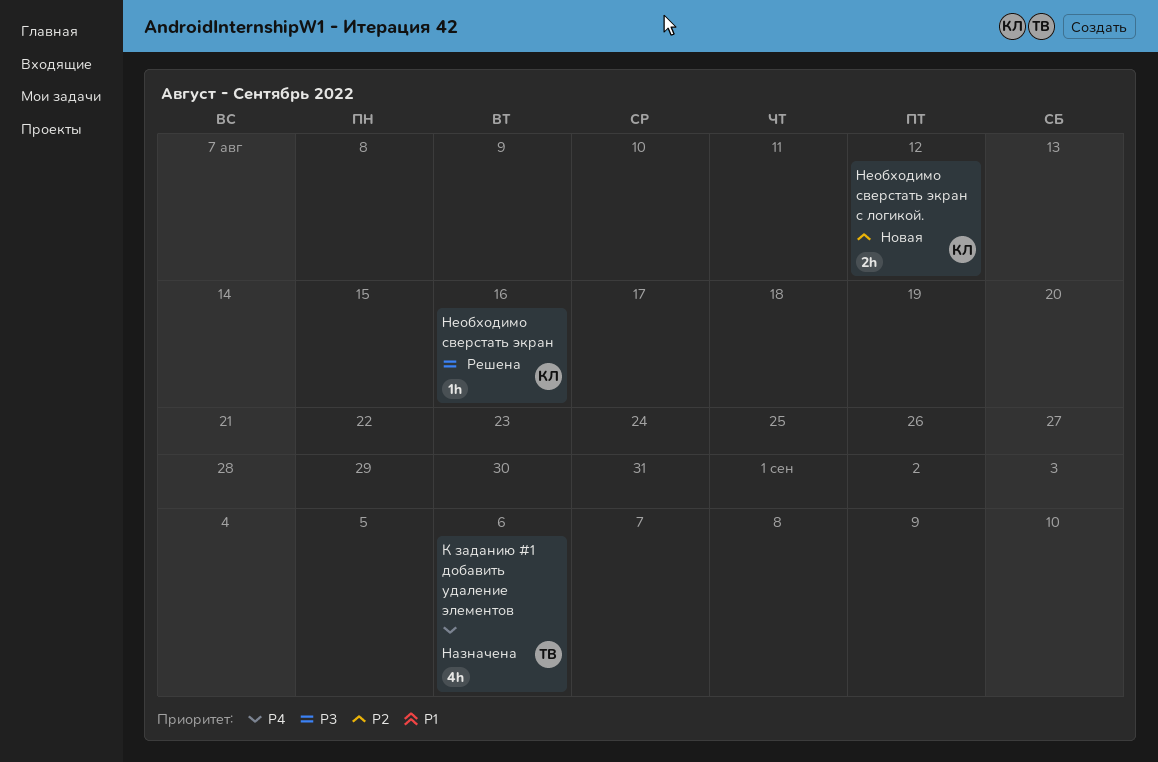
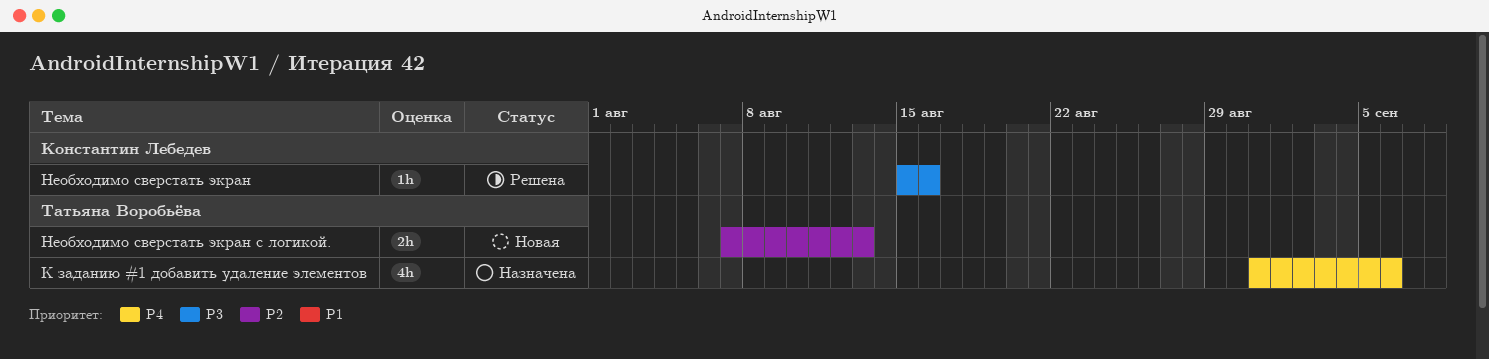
Необходимо сверстать экран c логикой., owner: Константин Лебедев -> Татьяна Воробьёва
Необходимо сверстать экран c логикой., due: Aug 12 -> Aug 13

